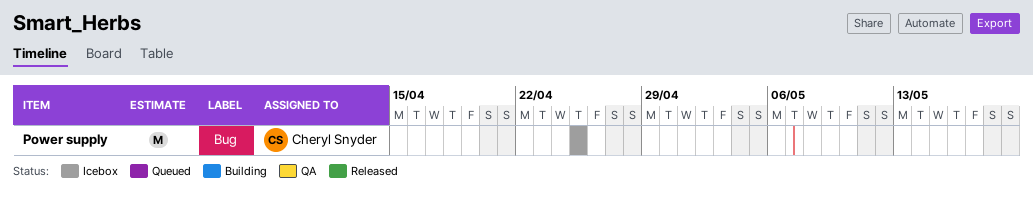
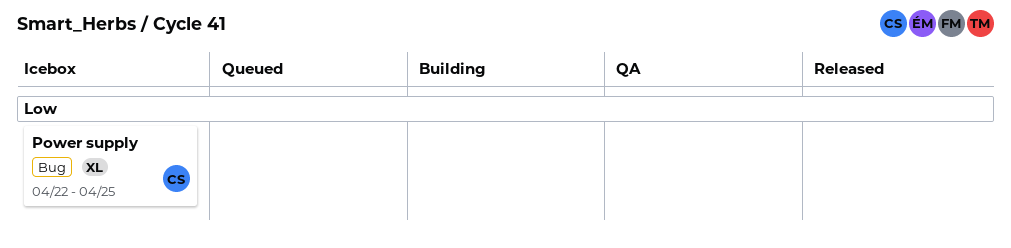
Power supply, estimate: M -> XL
Power supply, start: Apr 25 -> Apr 22

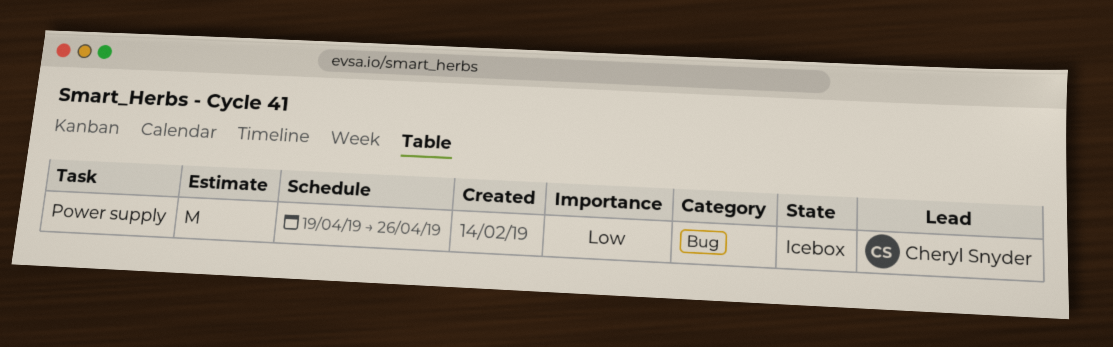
Power supply, estimate: XL -> M
Power supply, start: Apr 22 -> Apr 19
Power supply, due: Apr 25 -> Apr 26

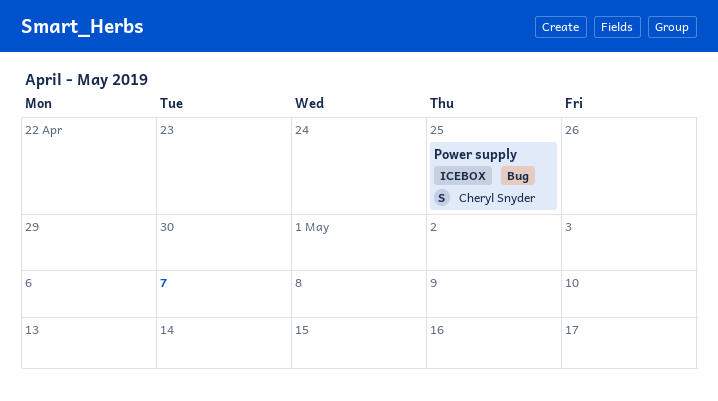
Power supply, estimate: M -> S
Power supply, due: Apr 26 -> Apr 25

